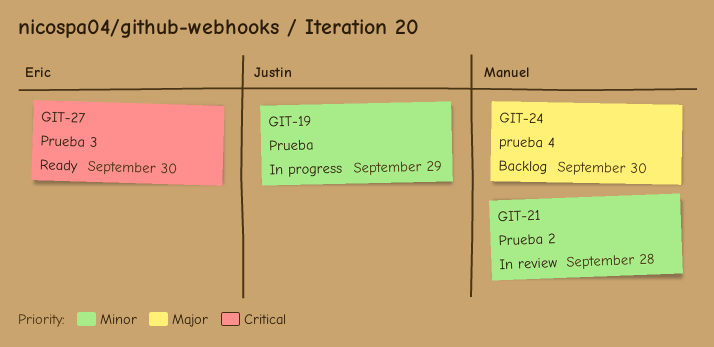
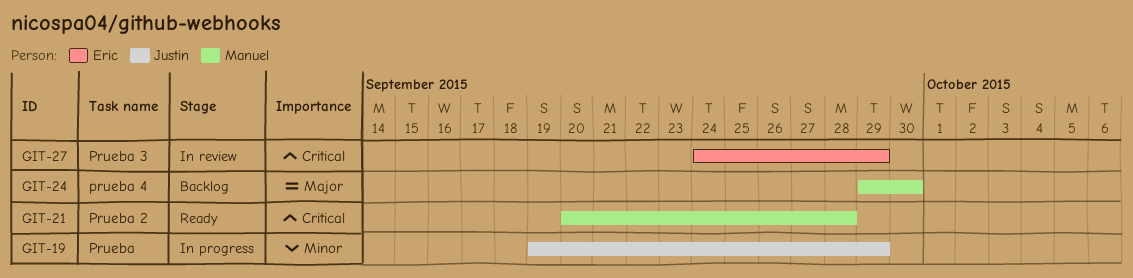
GIT-21, status: In review -> Ready
GIT-21, priority: Minor -> Critical
GIT-27, status: Ready -> In review
GIT-27, due: Sep 30 -> Sep 29

